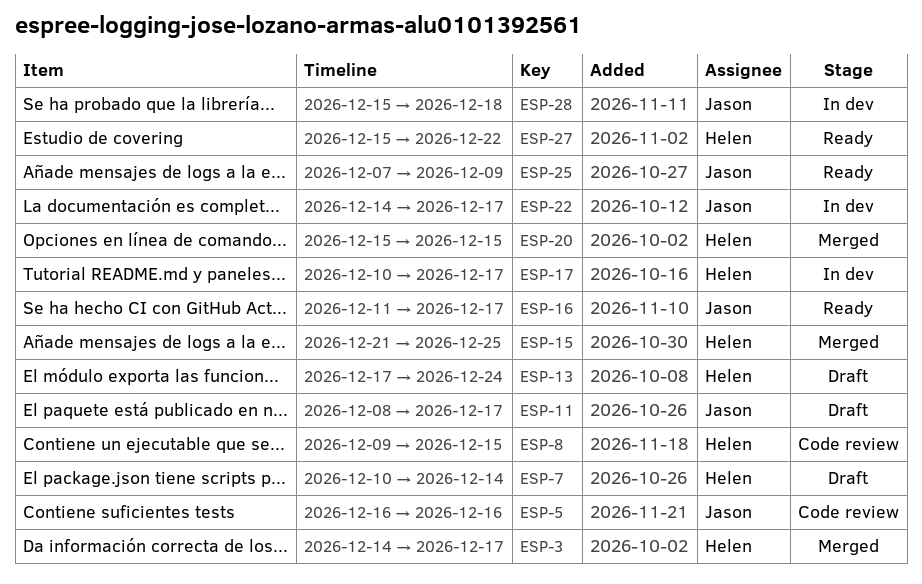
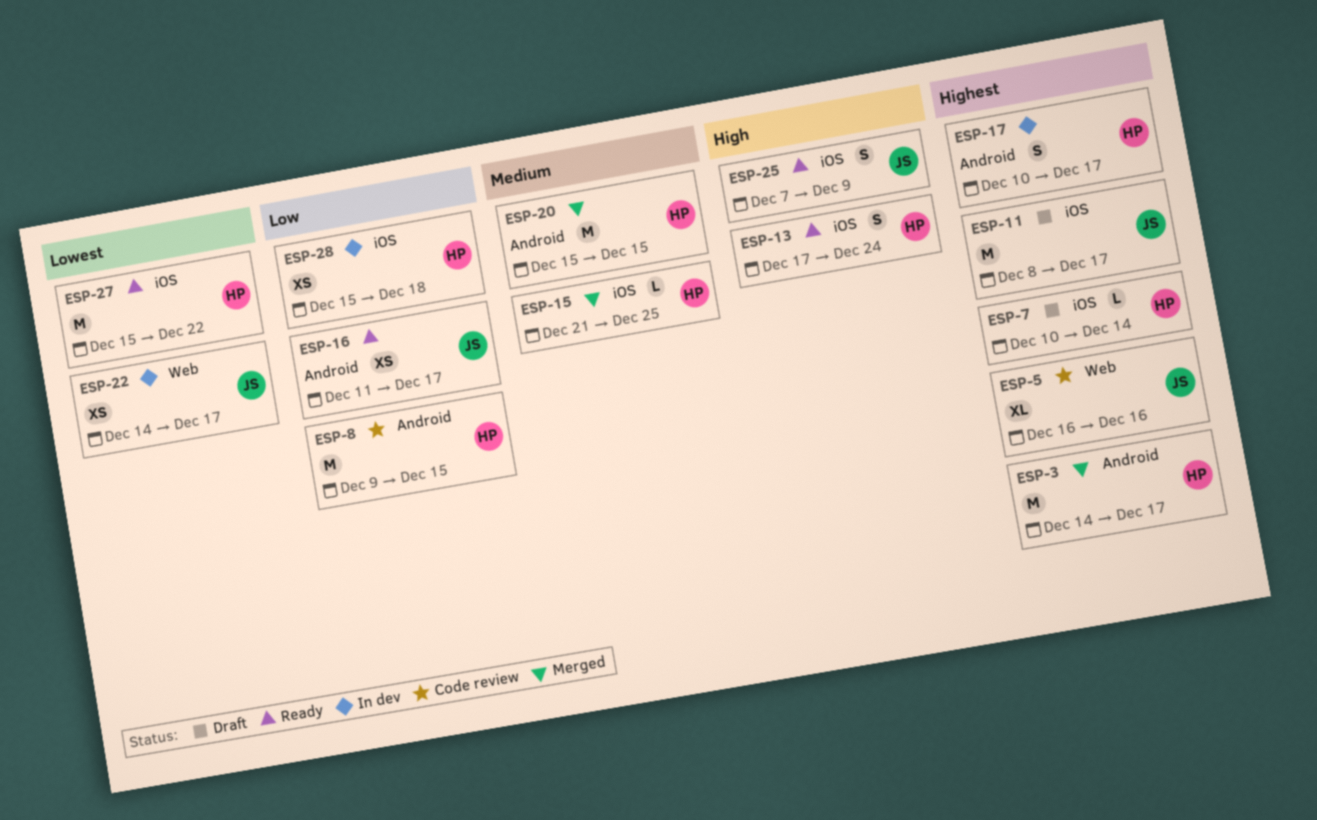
ESP-13, status: Draft -> Ready
ESP-28, owner: Jason -> Helen

